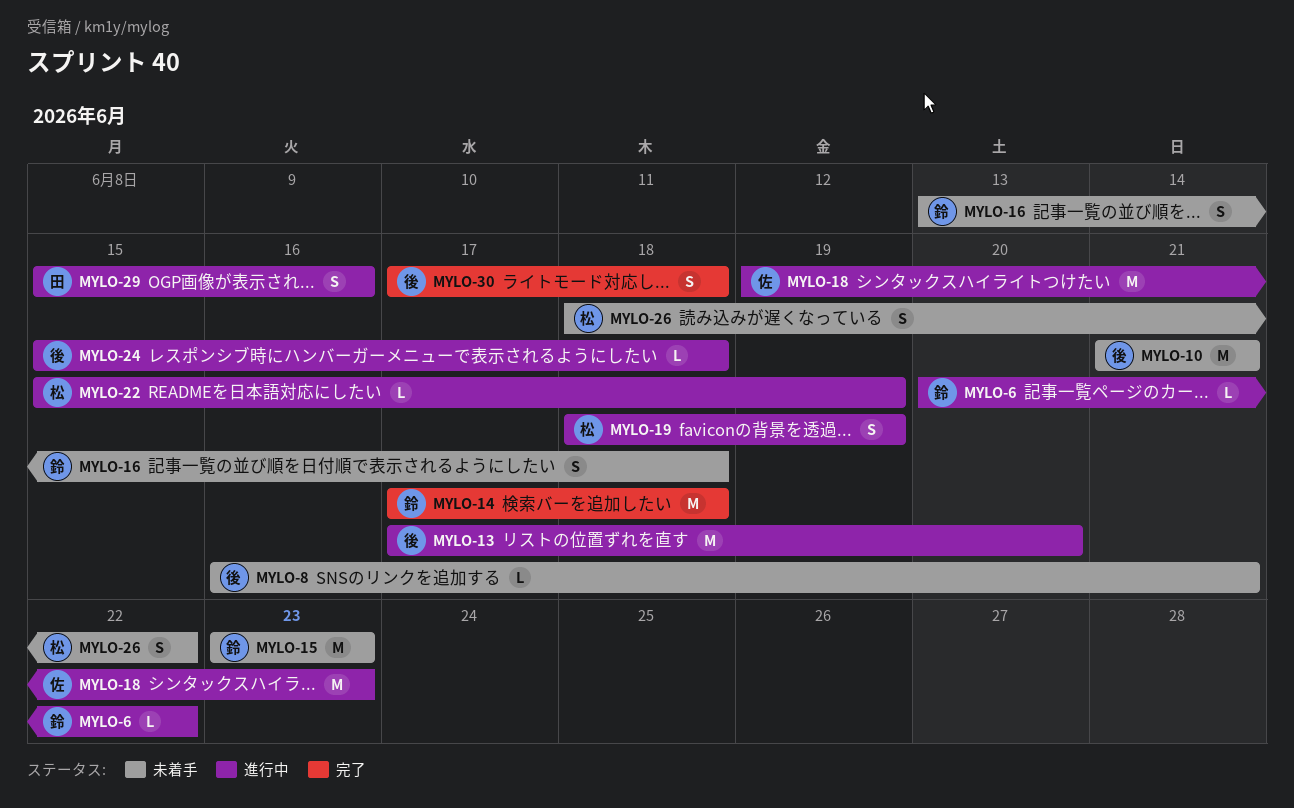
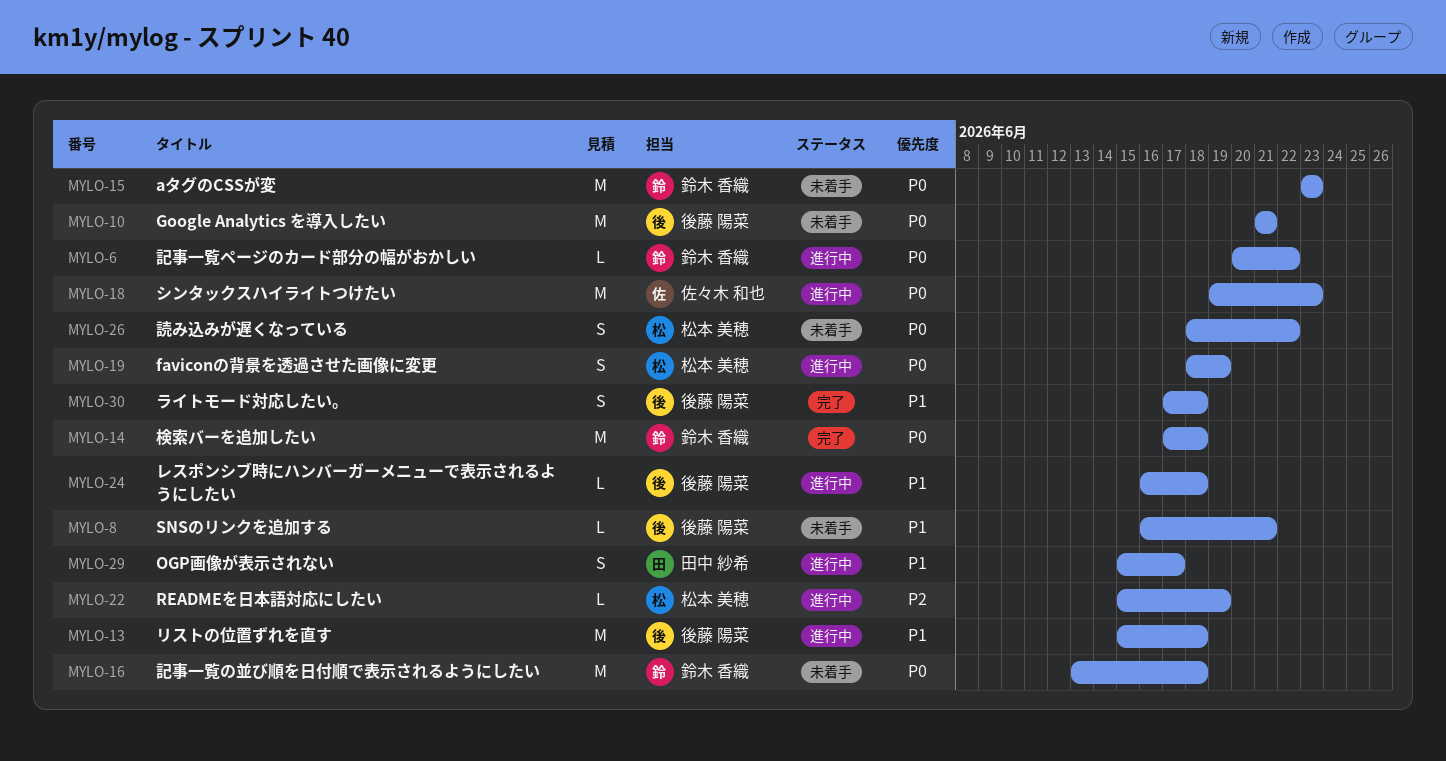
MYLO-13, start: Jun 17 -> Jun 15
MYLO-13, due: Jun 20 -> Jun 18
MYLO-16, estimate: S -> M
MYLO-24, start: Jun 15 -> Jun 16
MYLO-29, due: Jun 16 -> Jun 17

